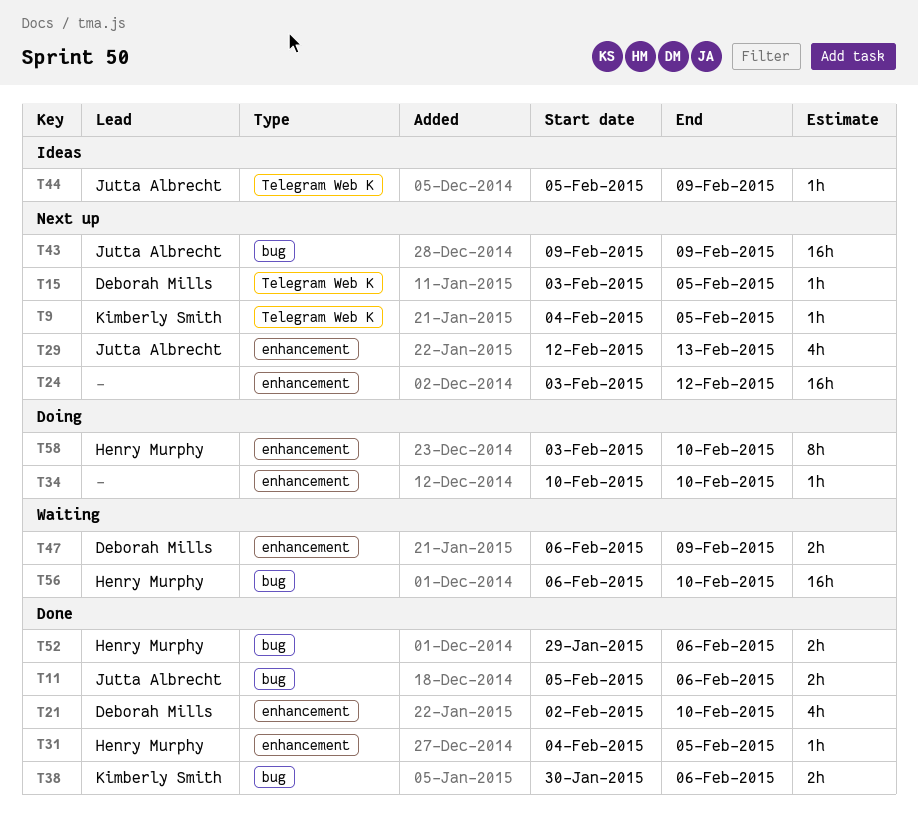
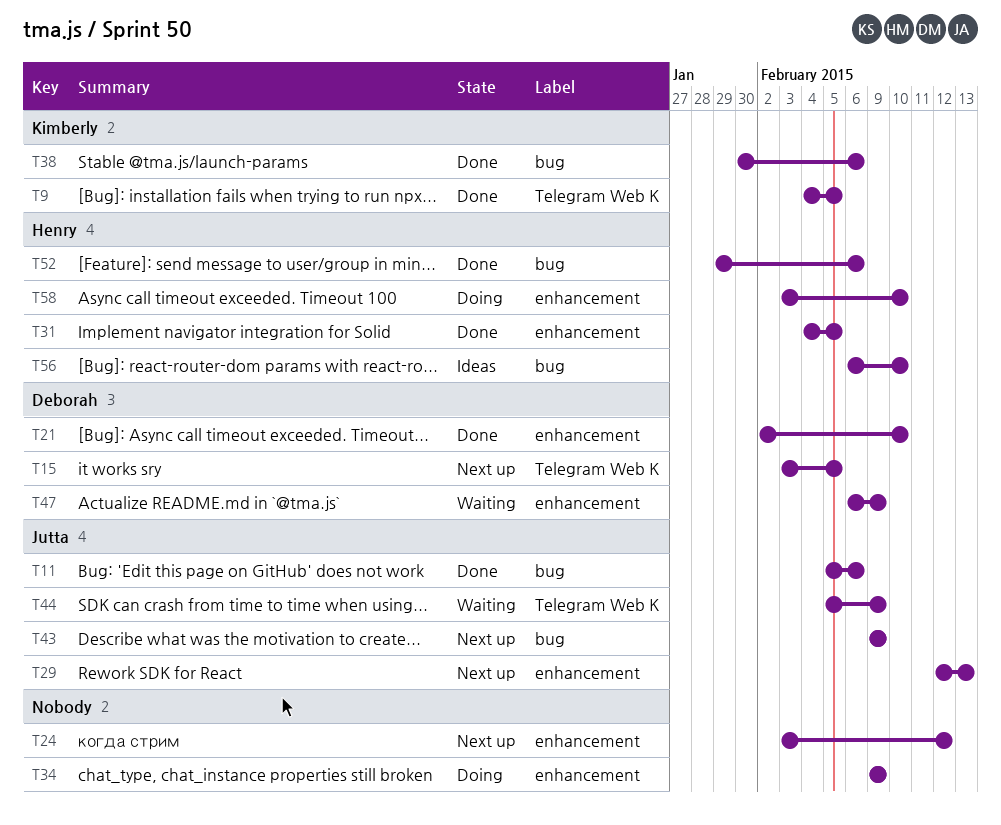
T9, status: Next up -> Done
T34, start: Feb 10 -> Feb 9
T34, due: Feb 10 -> Feb 9
T44, status: Ideas -> Waiting
T56, status: Waiting -> Ideas

